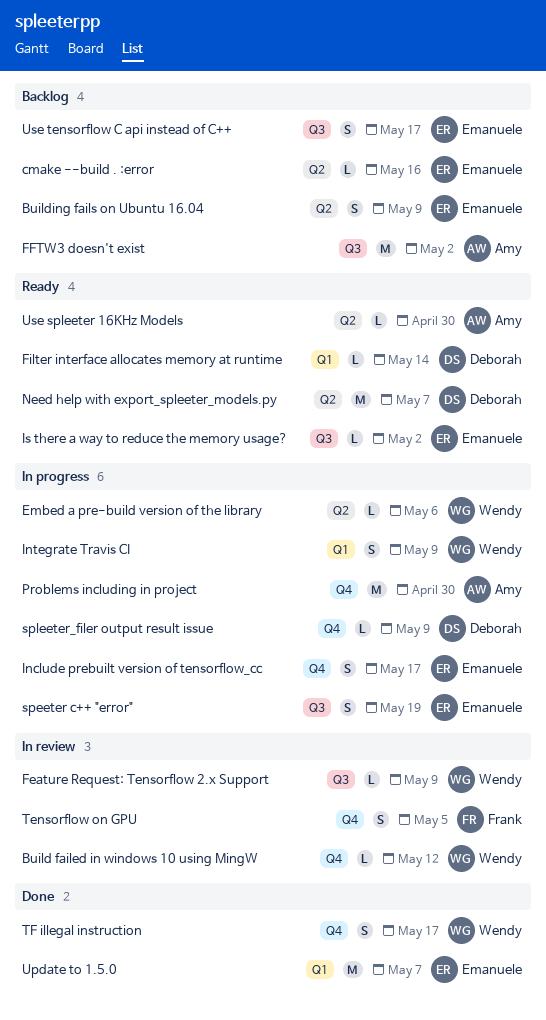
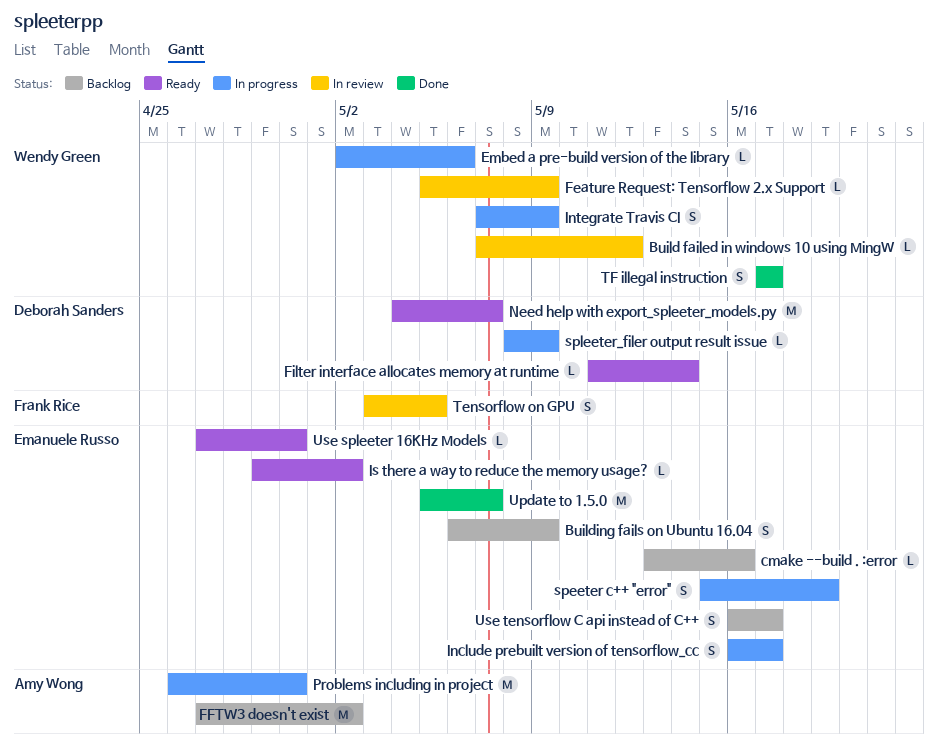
Use spleeter 16KHz Models, owner: Amy Wong -> Emanuele Russo

